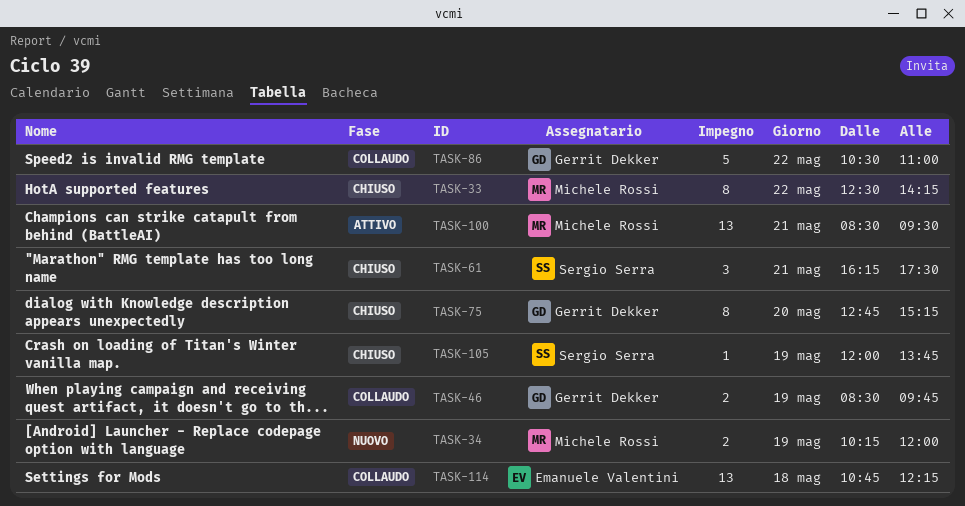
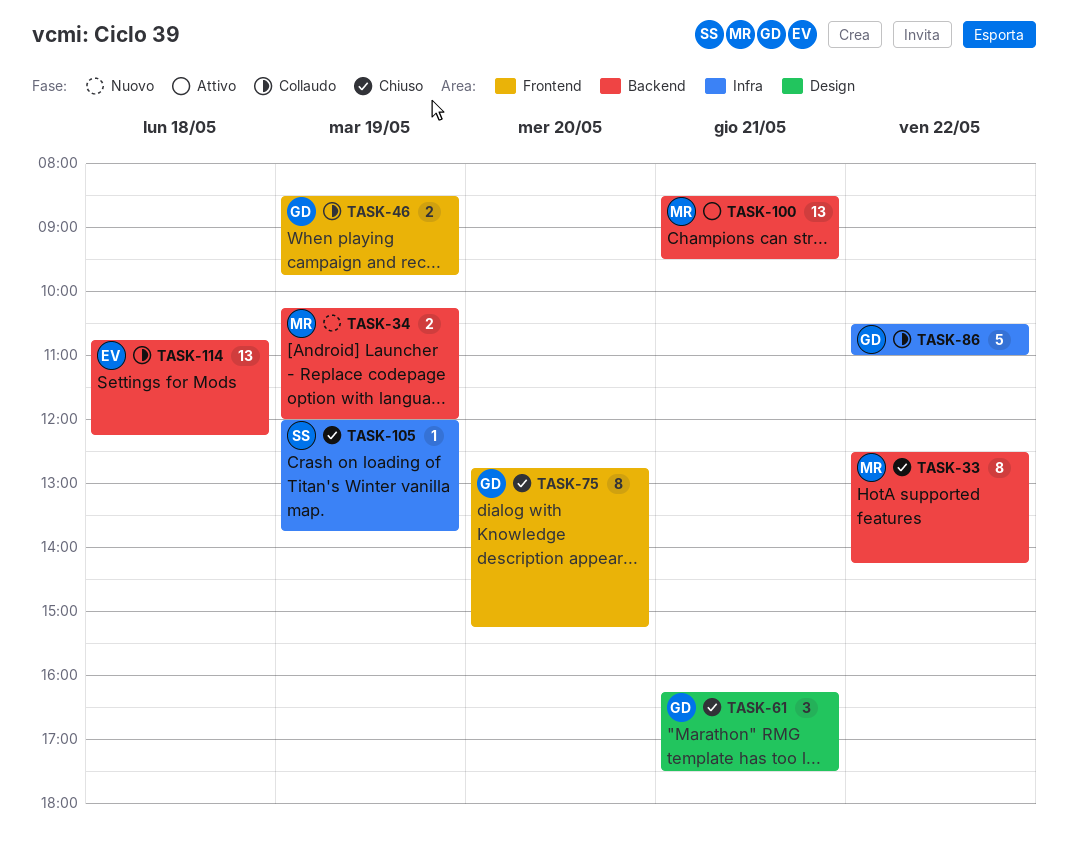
TASK-61, owner: Sergio Serra -> Gerrit Dekker

